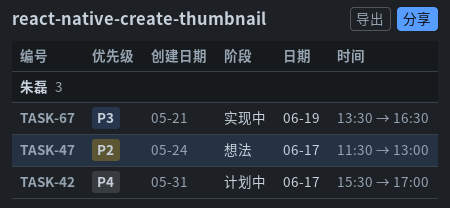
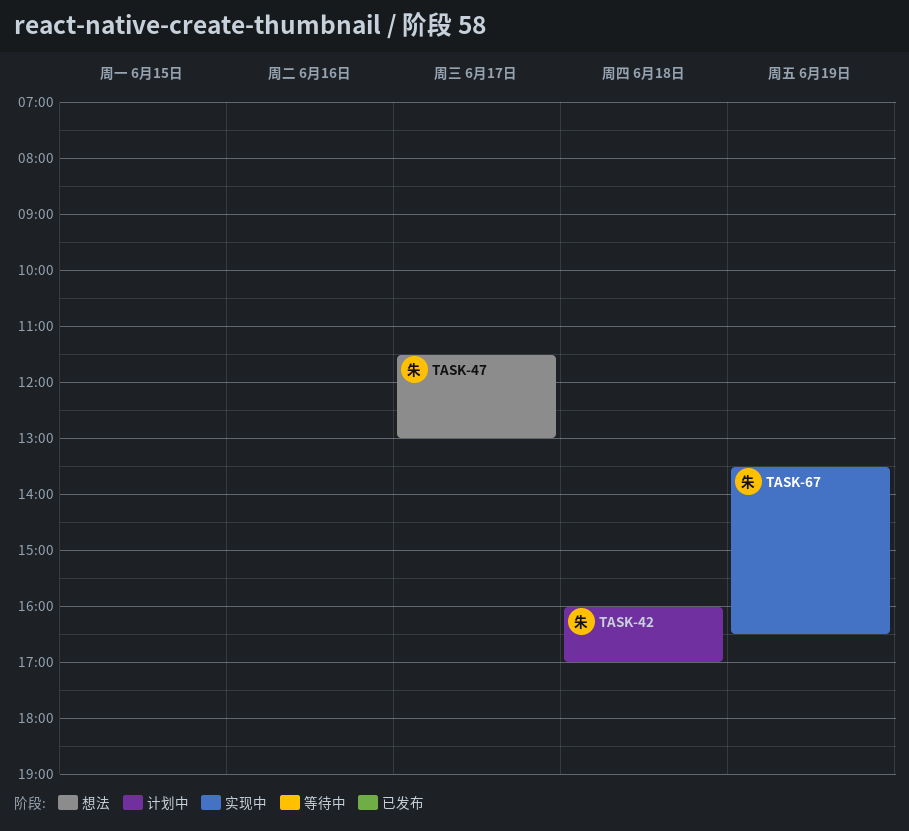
TASK-42, day: Jun 17 -> Jun 18
TASK-42, begins: 15:30 -> 16:00

